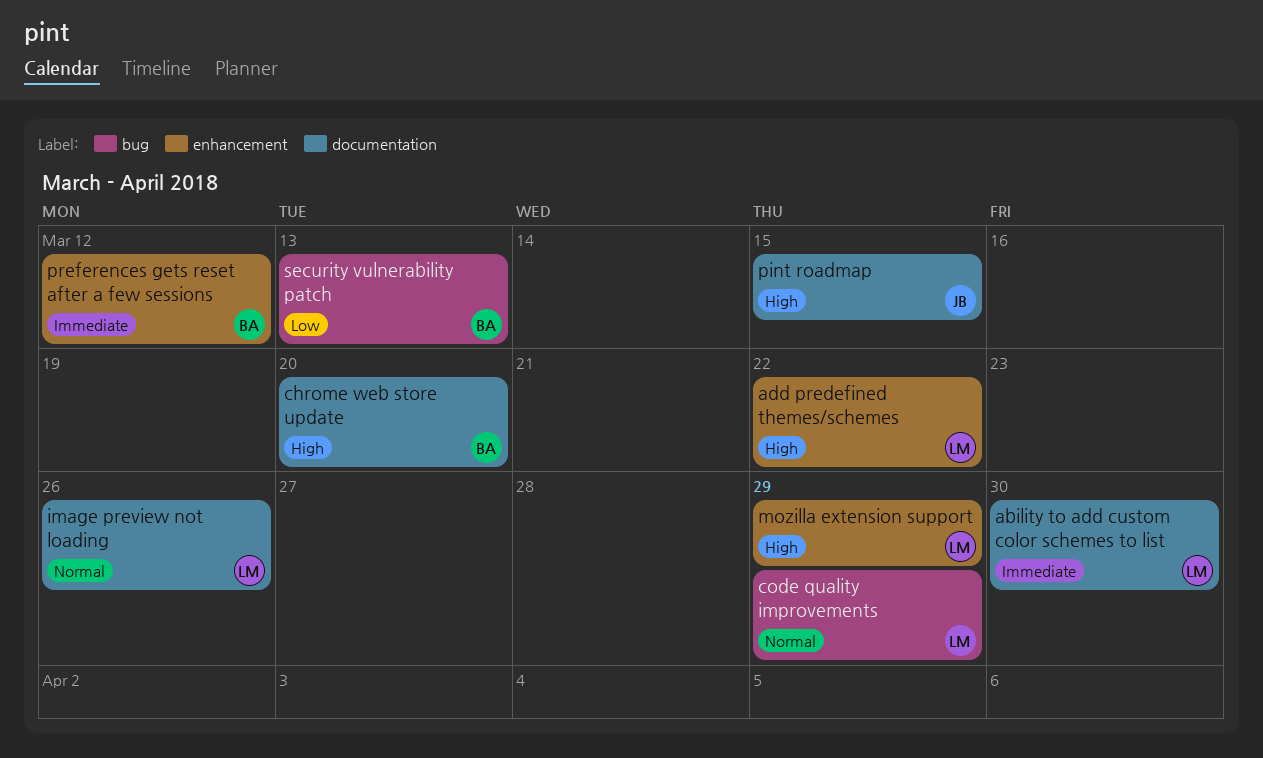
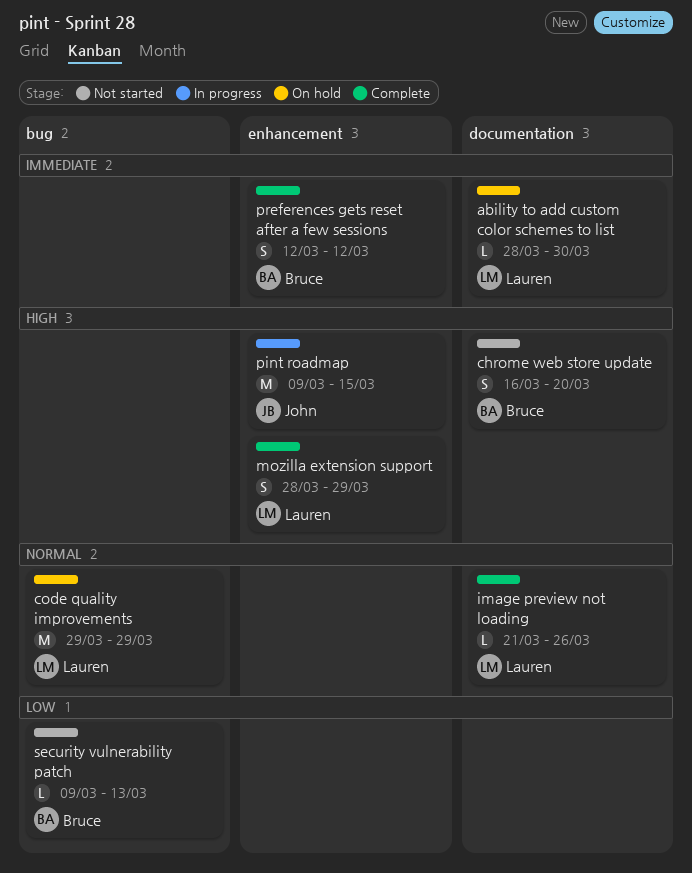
add predefined themes/schemes: present -> none
pint roadmap, label: documentation -> enhancement

